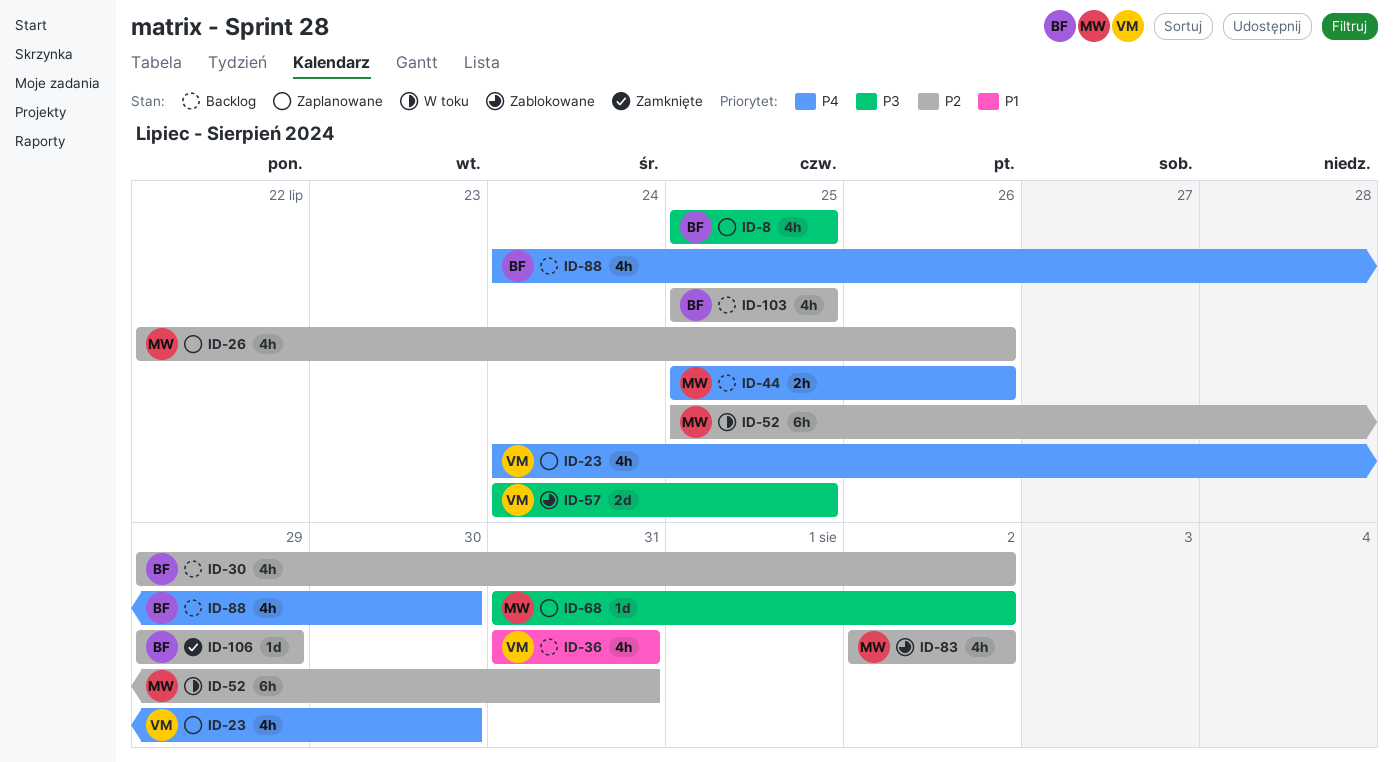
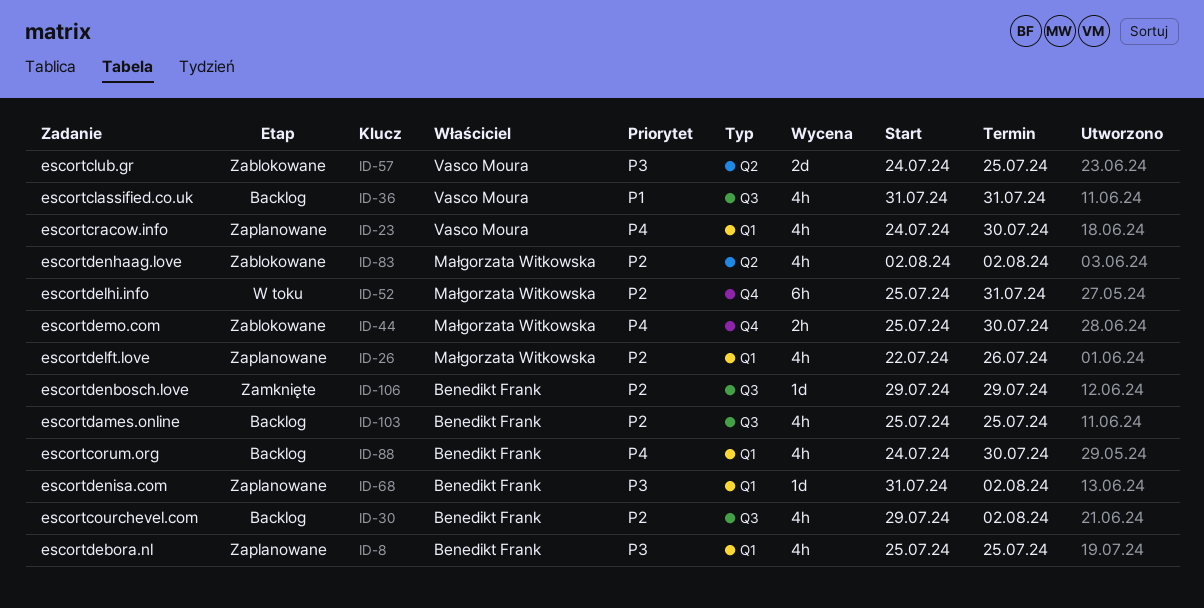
ID-44, status: Backlog -> Zablokowane
ID-44, due: Jul 26 -> Jul 30
ID-68, owner: Małgorzata Witkowska -> Benedikt Frank

